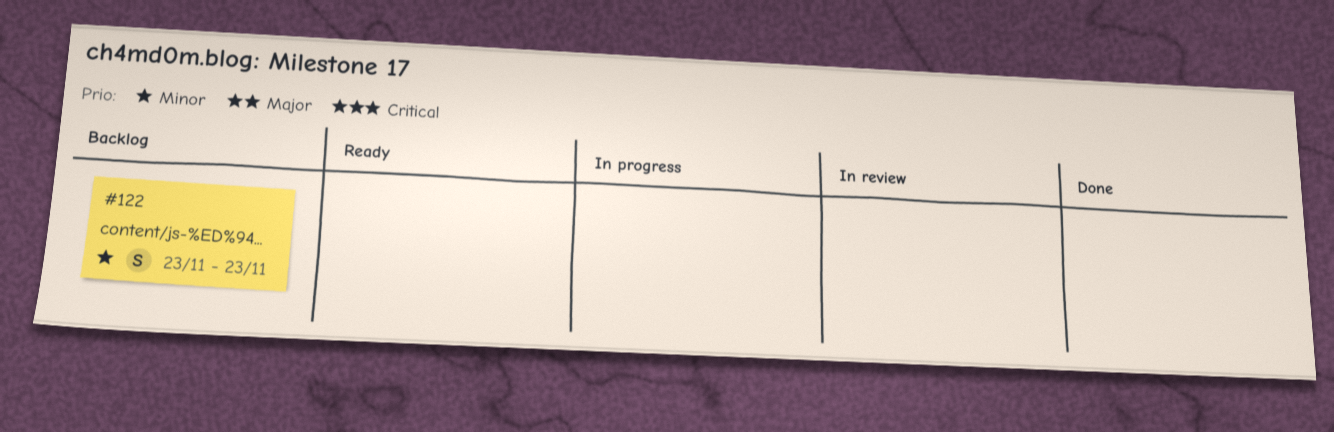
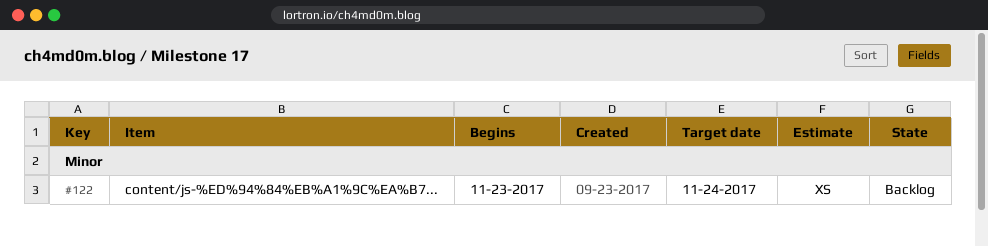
#122, estimate: S -> XS
#122, due: Nov 23 -> Nov 24

